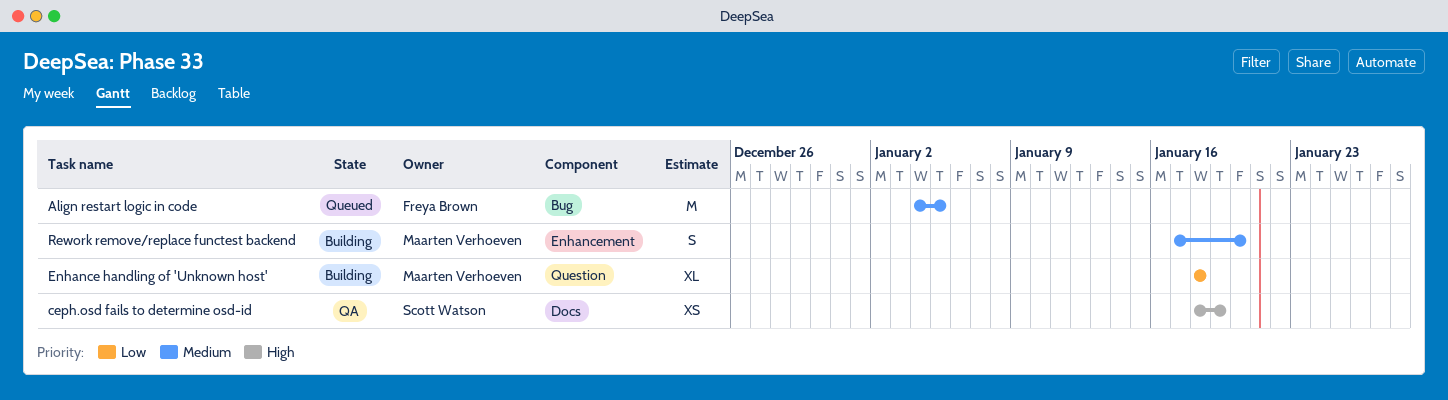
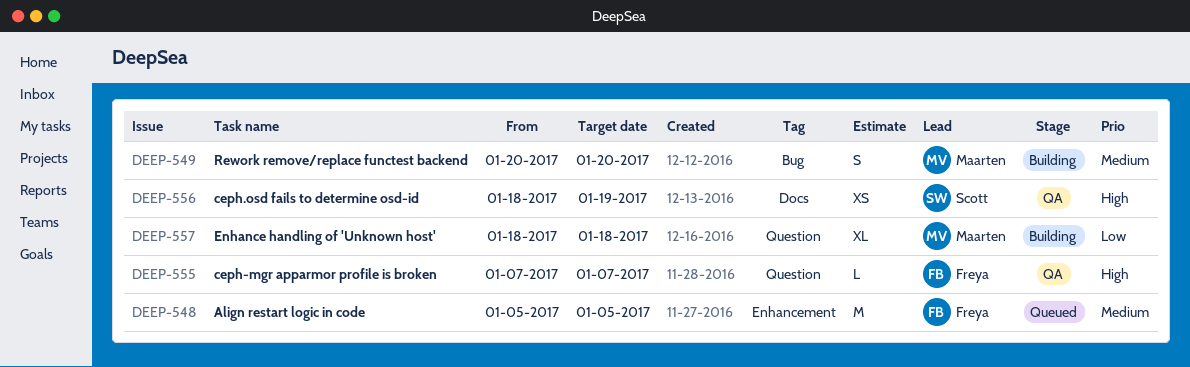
Align restart logic in code, label: Bug -> Enhancement
Align restart logic in code, start: Jan 4 -> Jan 5
ceph-mgr apparmor profile is broken: none -> present
Rework remove/replace functest backend, label: Enhancement -> Bug
Rework remove/replace functest backend, start: Jan 17 -> Jan 20

